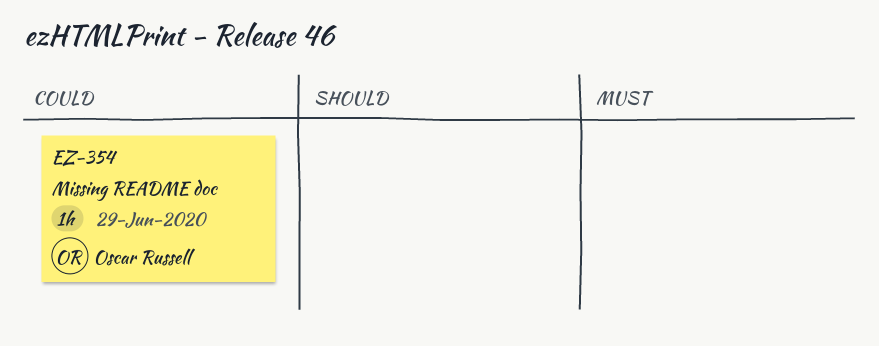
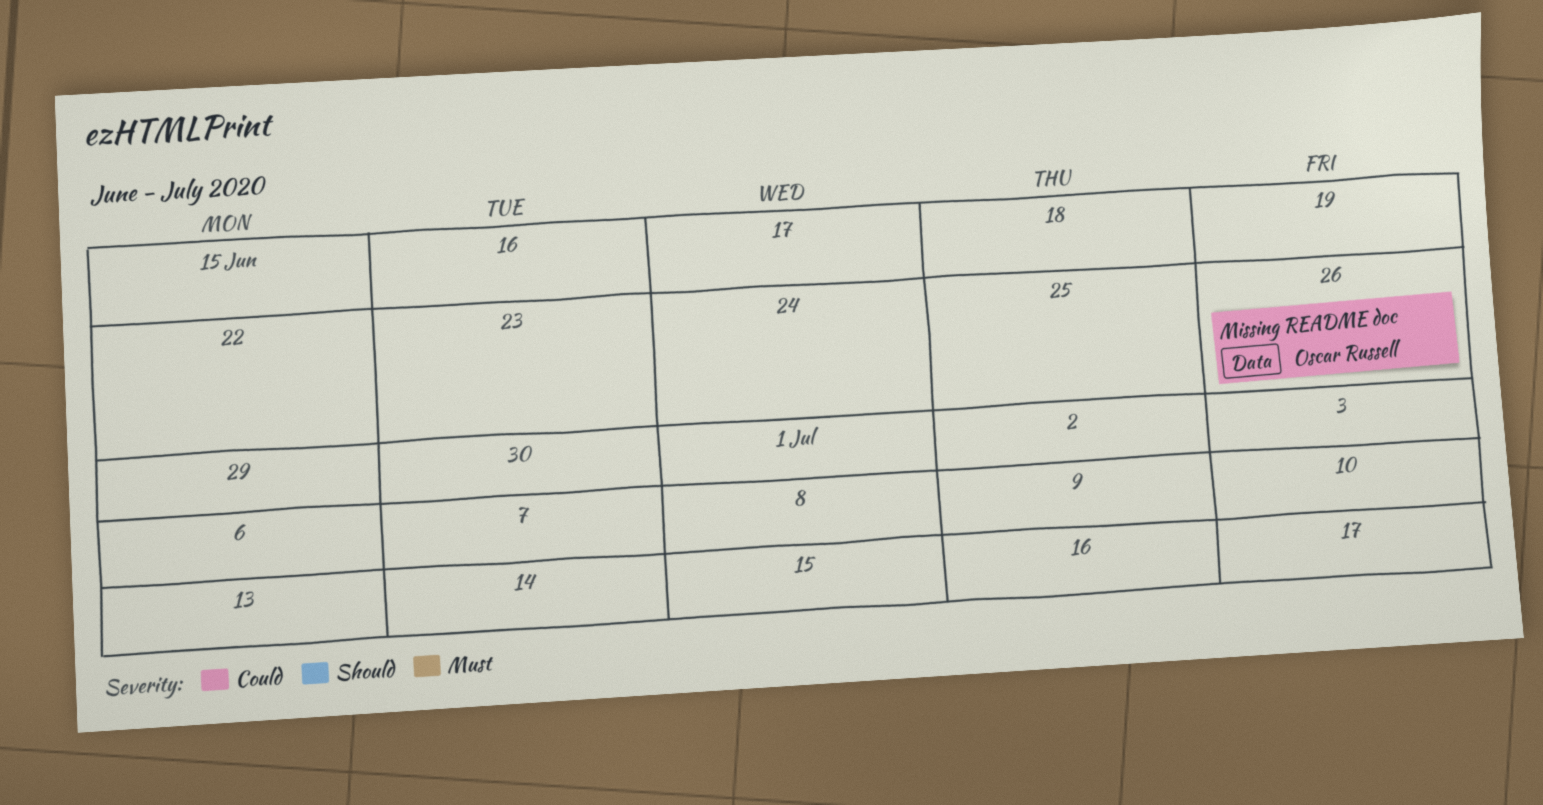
Missing README doc, due: Jun 29 -> Jun 26

